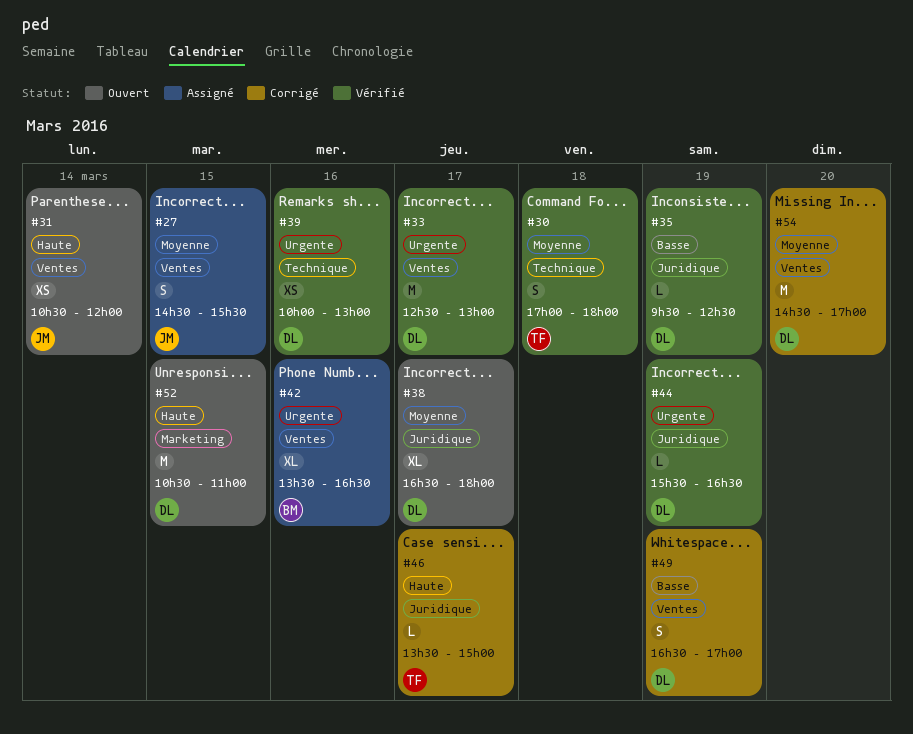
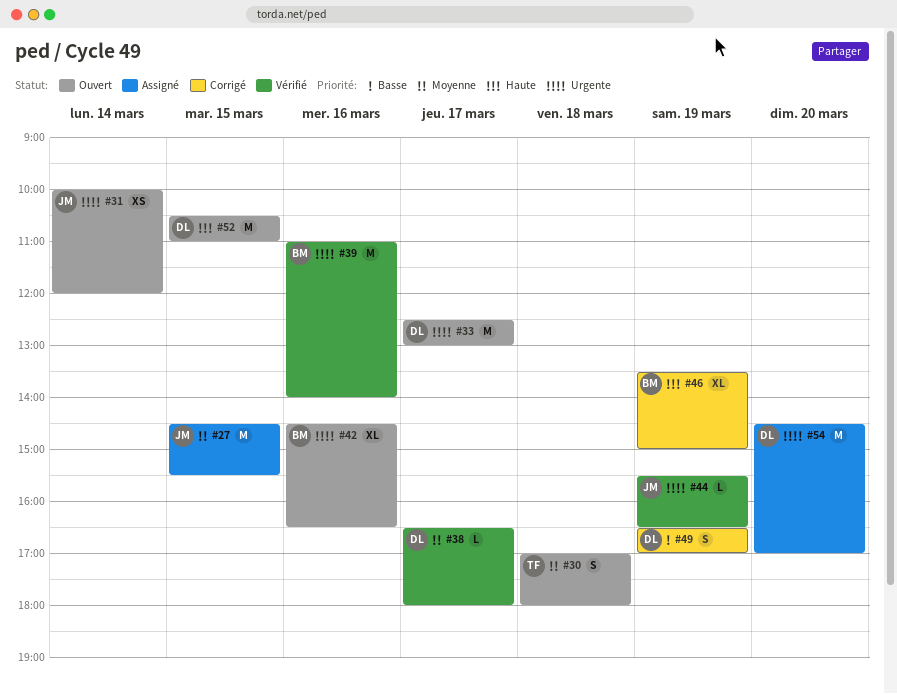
#27, estimate: S -> M
#30, status: Vérifié -> Ouvert
#31, priority: Haute -> Urgente
#31, begins: 10:30 -> 10:00
#33, status: Vérifié -> Ouvert
#35: present -> none
#38, status: Ouvert -> Vérifié
#38, estimate: XL -> L
#39, owner: DL -> BM
#39, estimate: XS -> M
#39, begins: 10:00 -> 11:00
#39, ends: 13:00 -> 14:00
#42, status: Assigné -> Ouvert
#42, begins: 13:30 -> 14:30
#44, owner: DL -> JM
#46, owner: TF -> BM
#46, estimate: L -> XL
#46, day: Mar 17 -> Mar 19
#54, status: Corrigé -> Assigné
#54, priority: Moyenne -> Urgente

